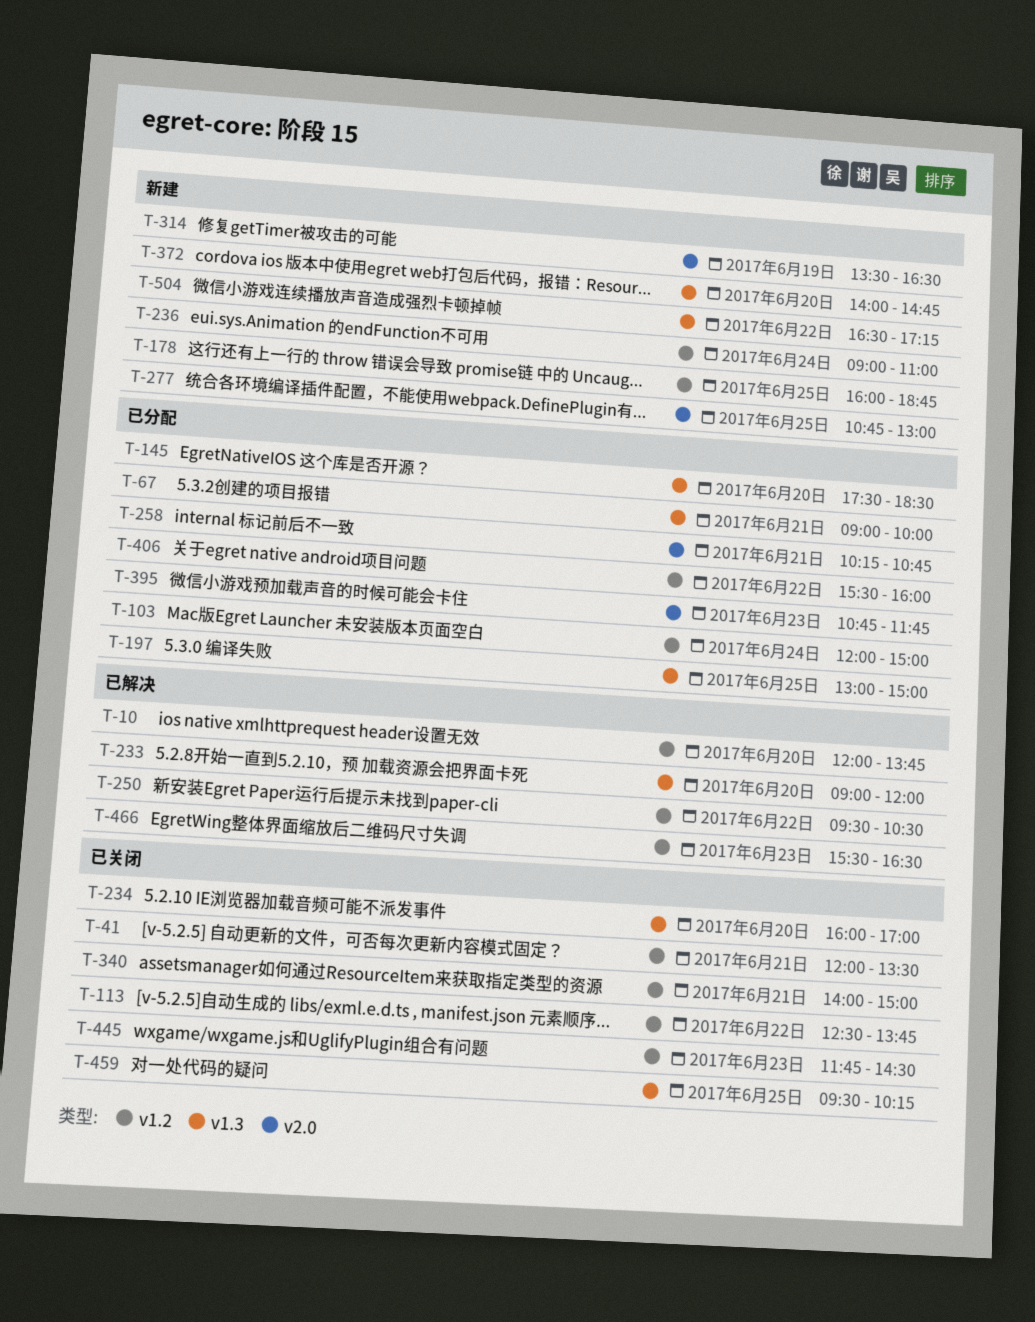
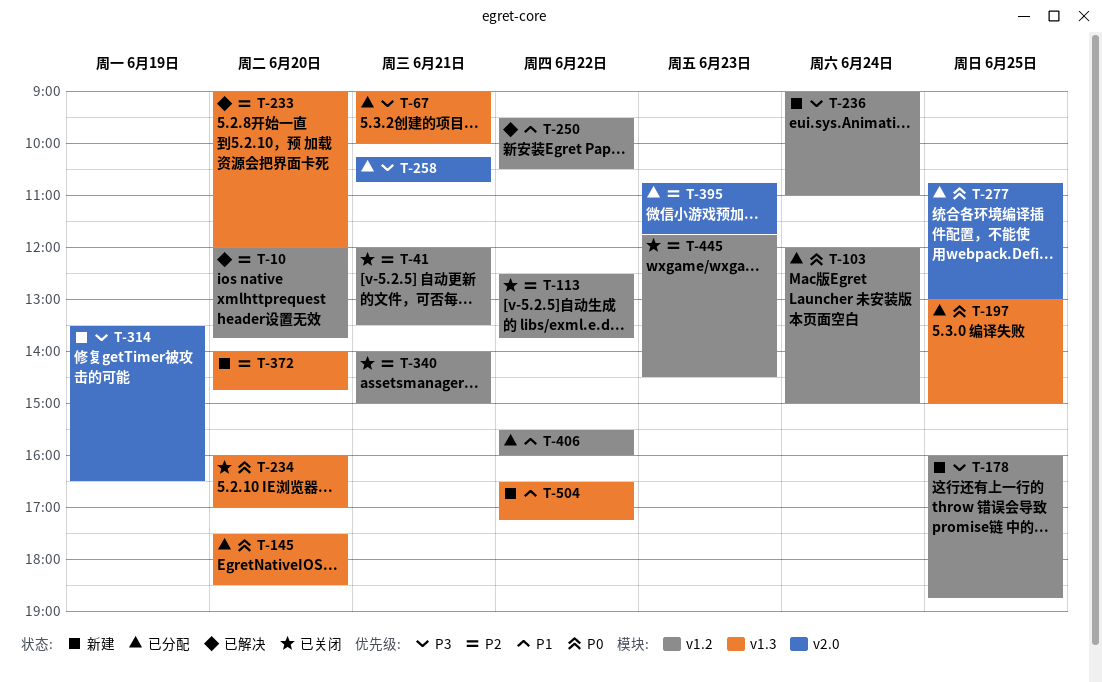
T-277, status: 新建 -> 已分配
T-459: present -> none
T-466: present -> none

